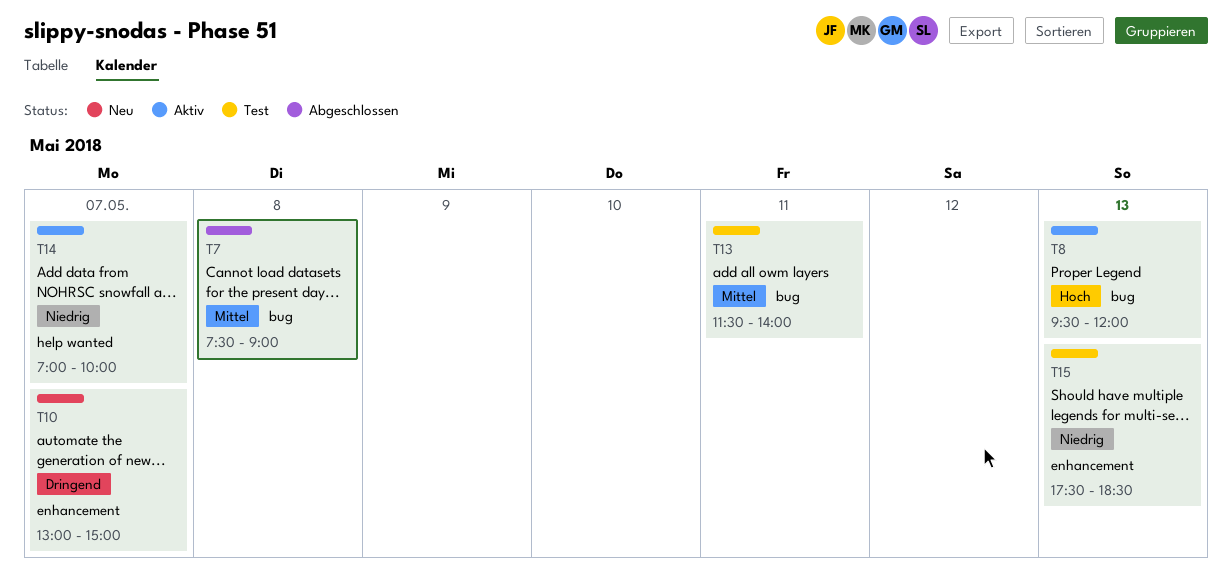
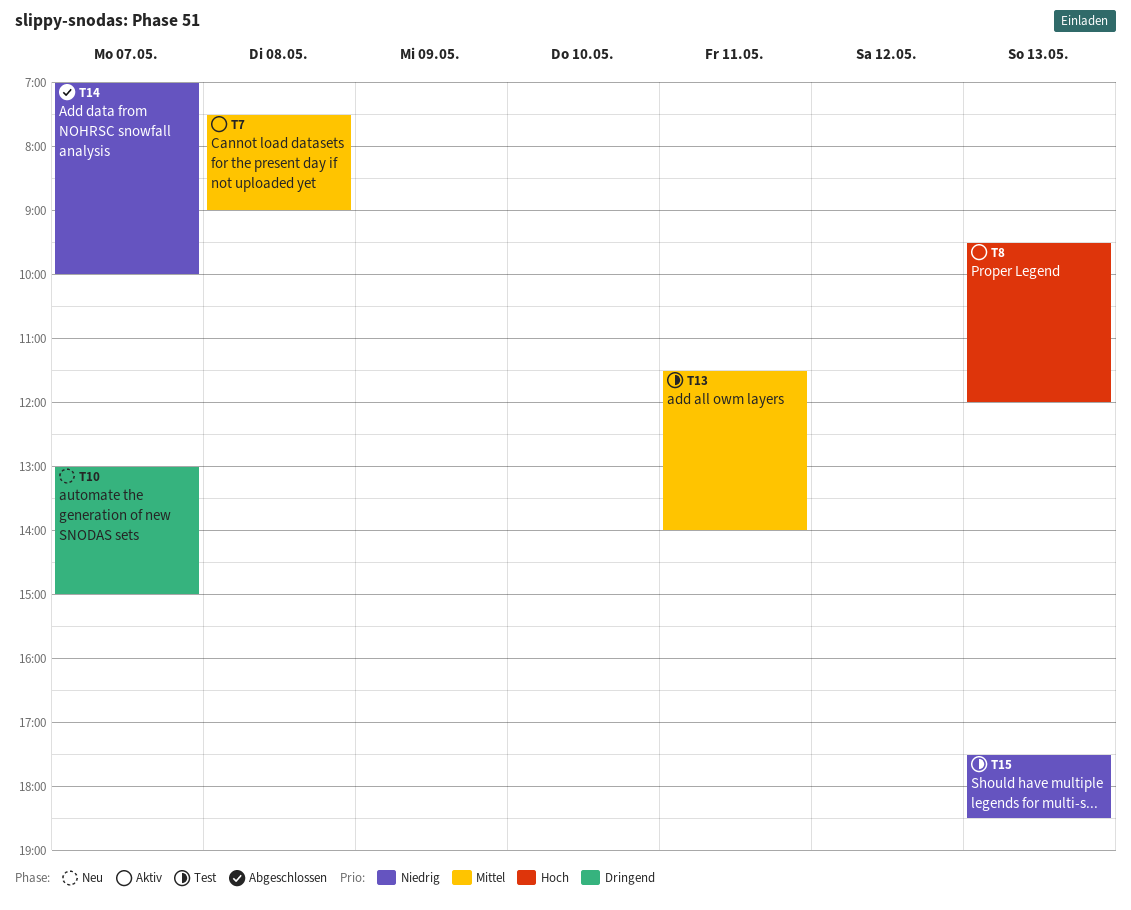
T7, status: Abgeschlossen -> Aktiv
T14, status: Aktiv -> Abgeschlossen

